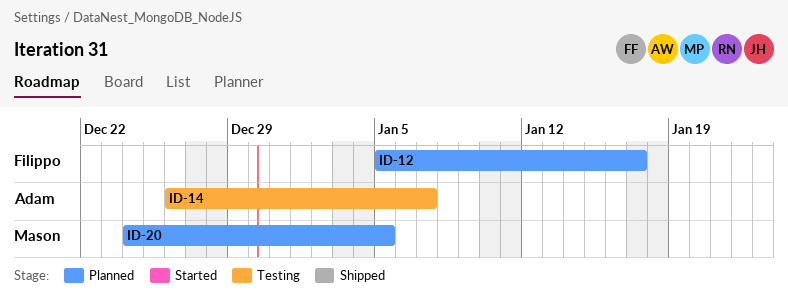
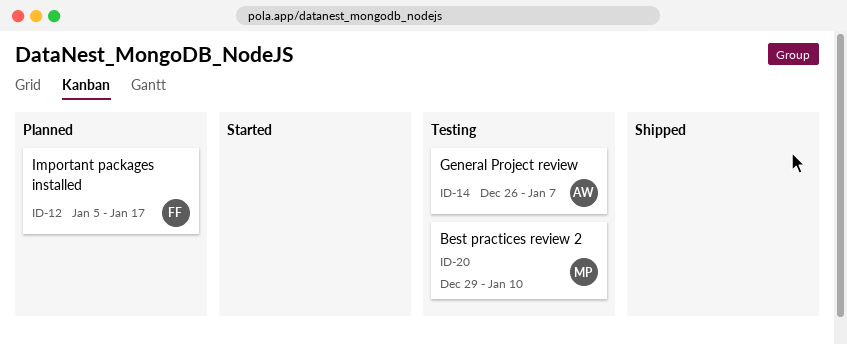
ID-20, status: Planned -> Testing
ID-20, start: Dec 24 -> Dec 29
ID-20, due: Jan 5 -> Jan 10

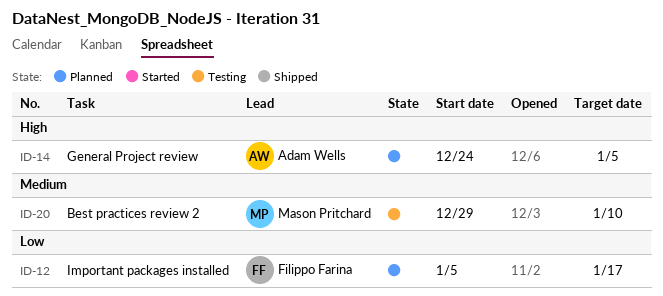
ID-14, status: Testing -> Planned
ID-14, start: Dec 26 -> Dec 24
ID-14, due: Jan 7 -> Jan 5

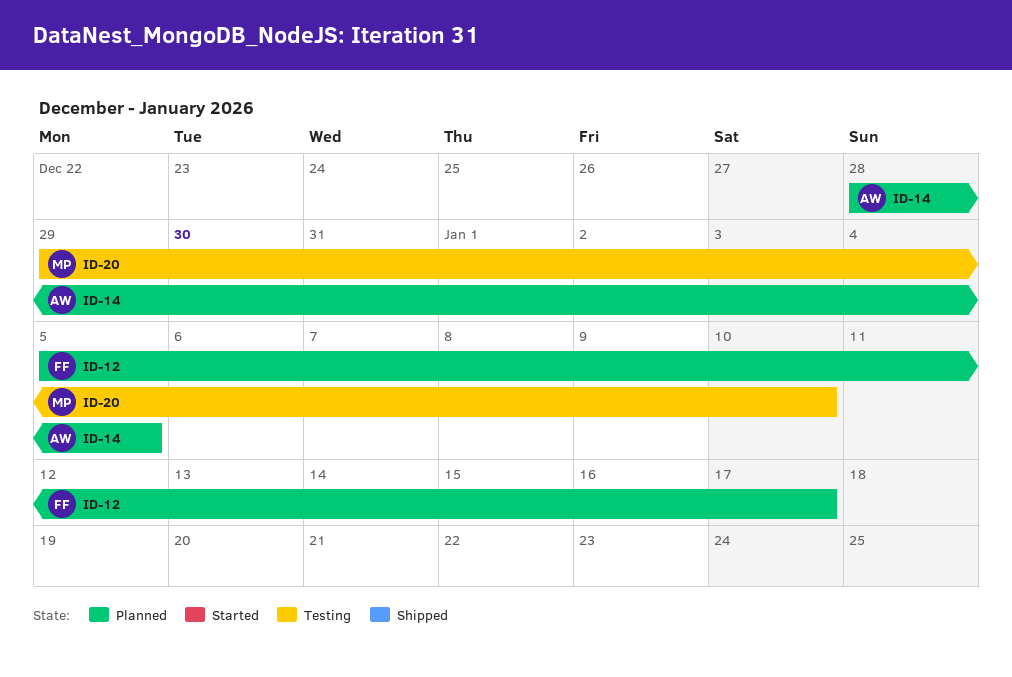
ID-14, start: Dec 24 -> Dec 28

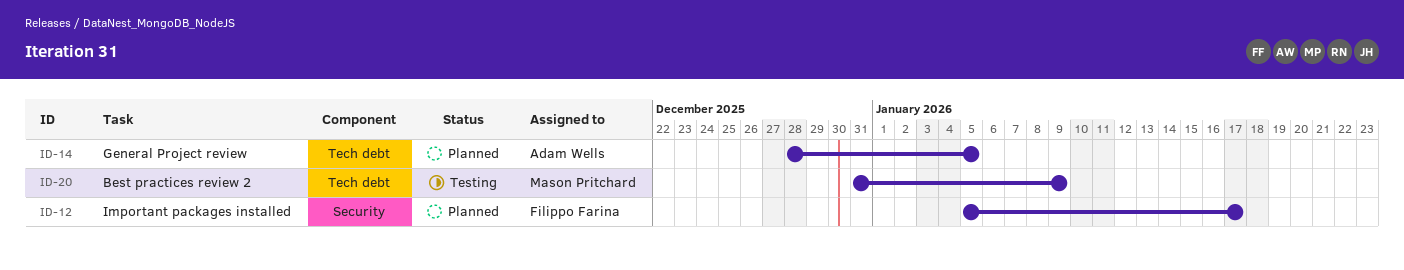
ID-20, start: Dec 29 -> Dec 31
ID-20, due: Jan 10 -> Jan 9

